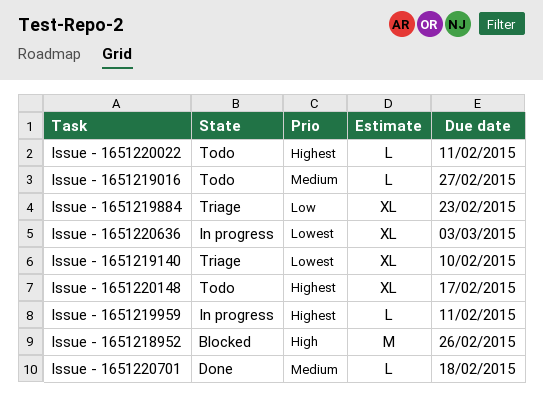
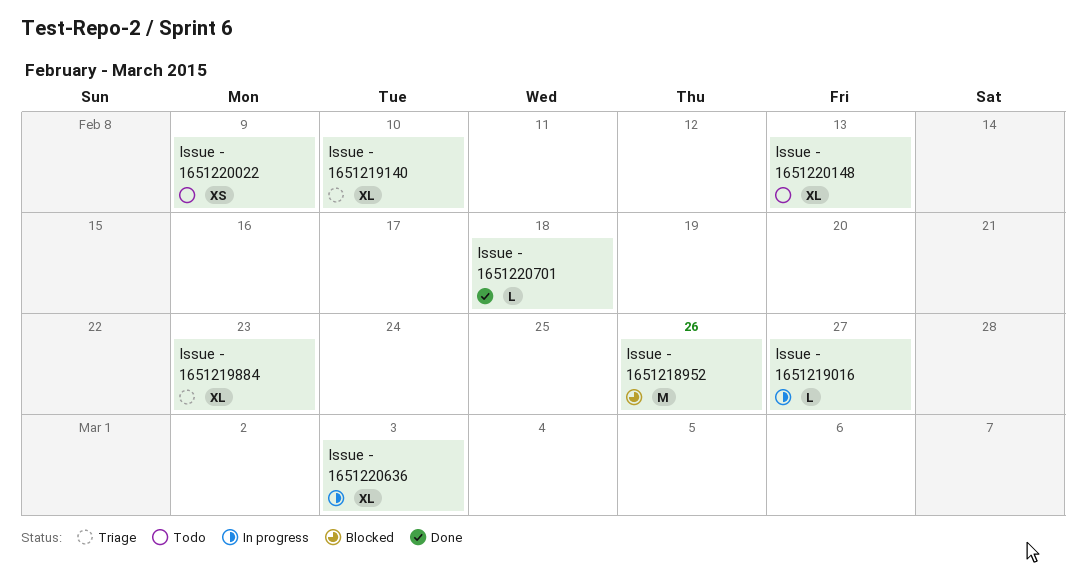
Issue - 1651219016, status: Todo -> In progress
Issue - 1651219959: present -> none
Issue - 1651220022, estimate: L -> XS
Issue - 1651220022, due: Feb 11 -> Feb 9
Issue - 1651220148, due: Feb 17 -> Feb 13

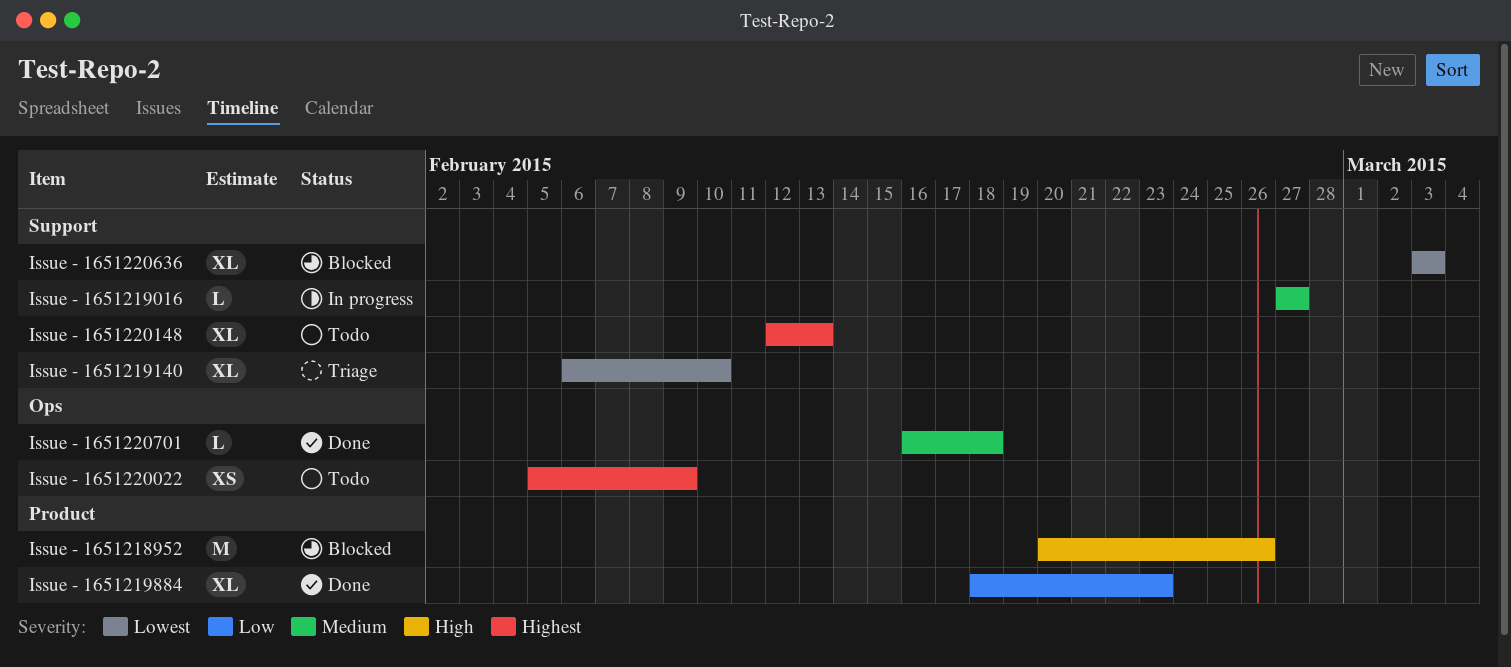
Issue - 1651219884, status: Triage -> Done
Issue - 1651220636, status: In progress -> Blocked

